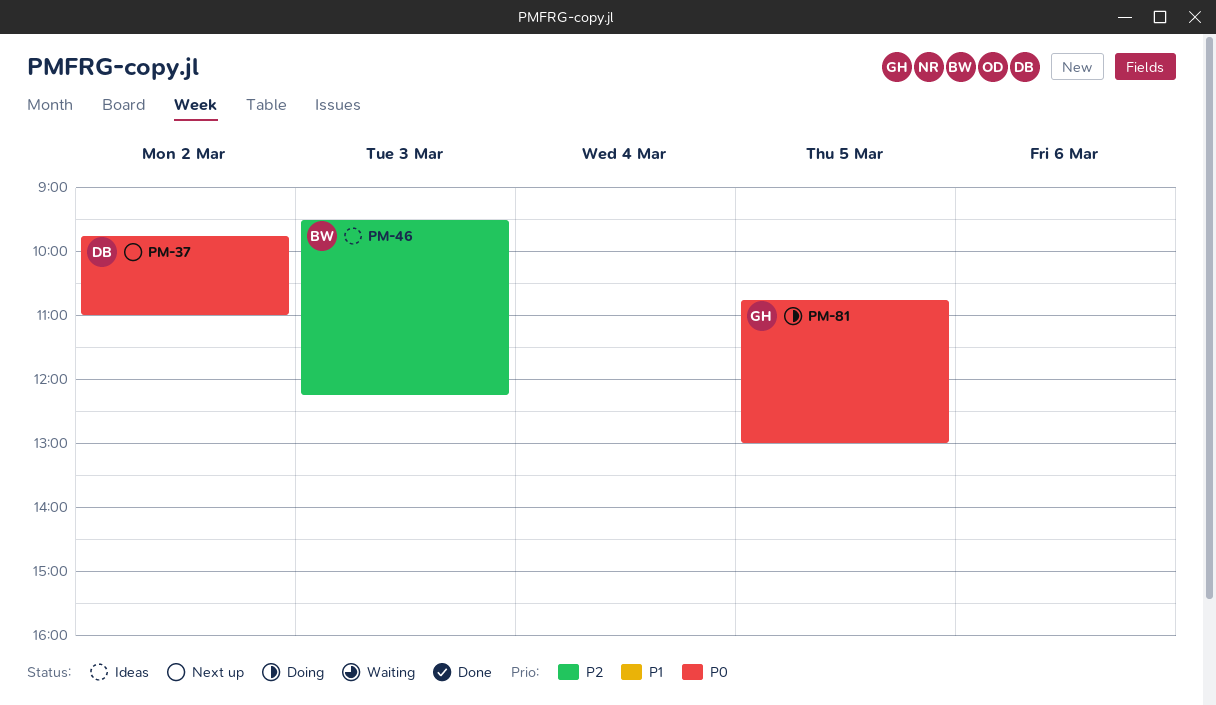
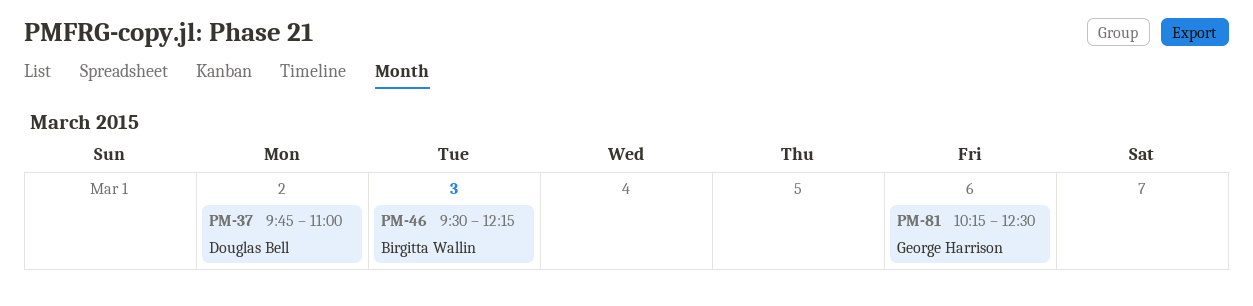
PM-81, day: Mar 5 -> Mar 6
PM-81, begins: 10:45 -> 10:15
PM-81, ends: 13:00 -> 12:30

